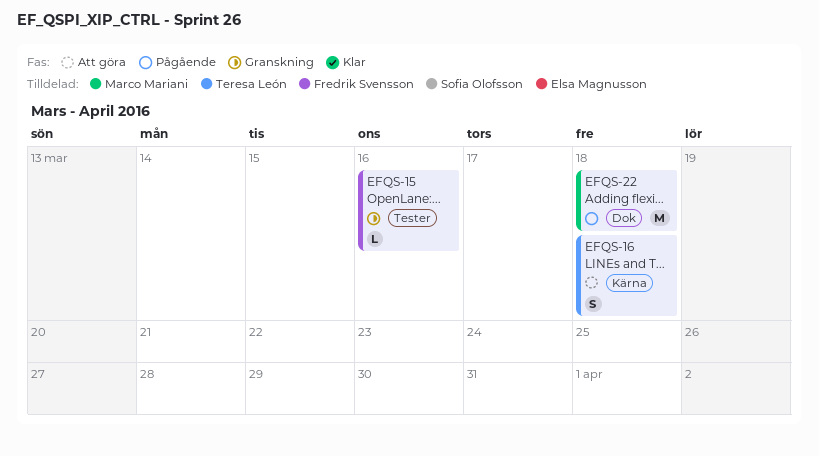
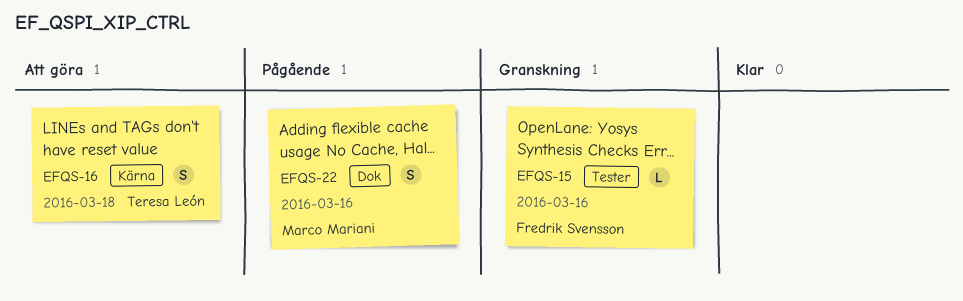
EFQS-22, estimate: M -> S
EFQS-22, due: Mar 18 -> Mar 16

